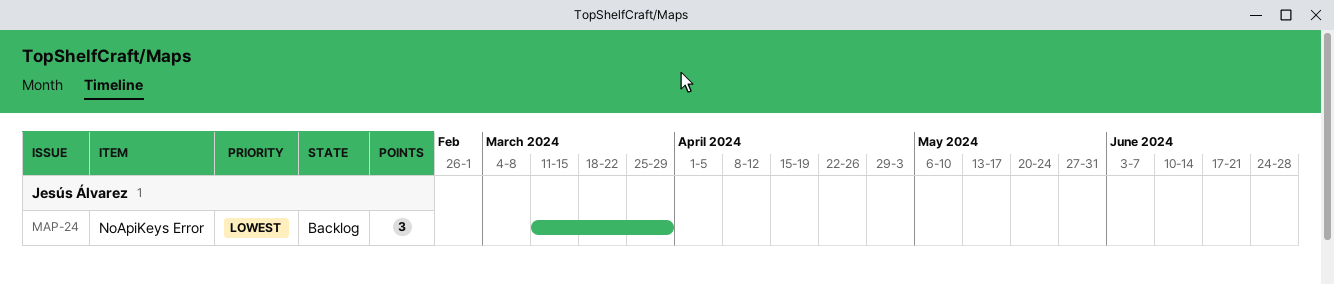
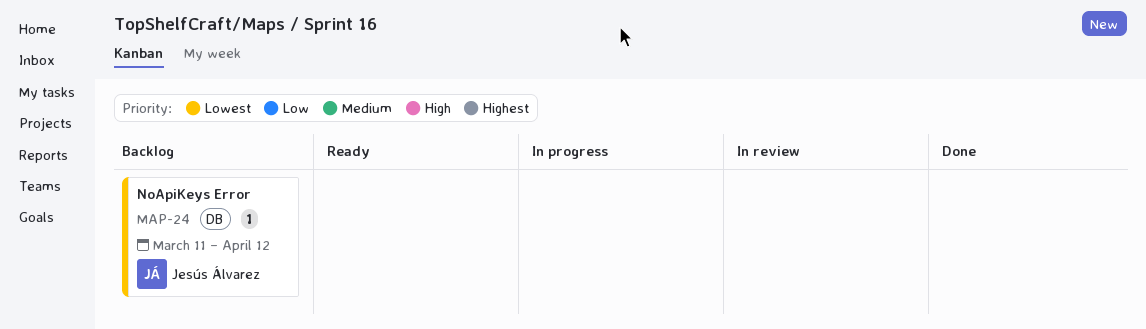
MAP-24, estimate: 3 -> 1
MAP-24, due: Mar 29 -> Apr 12

